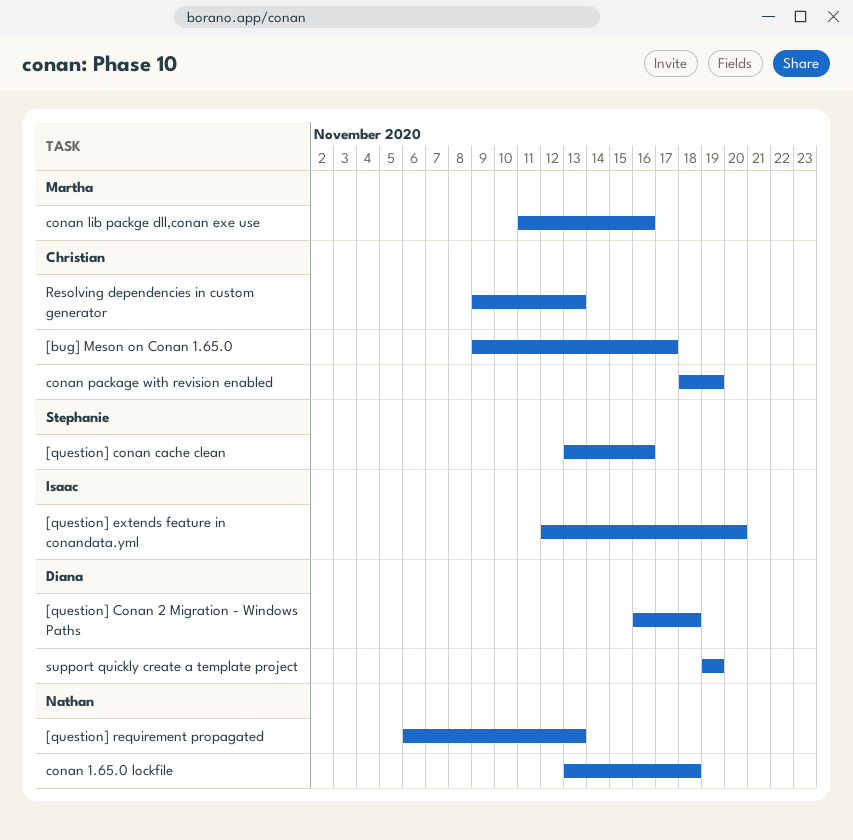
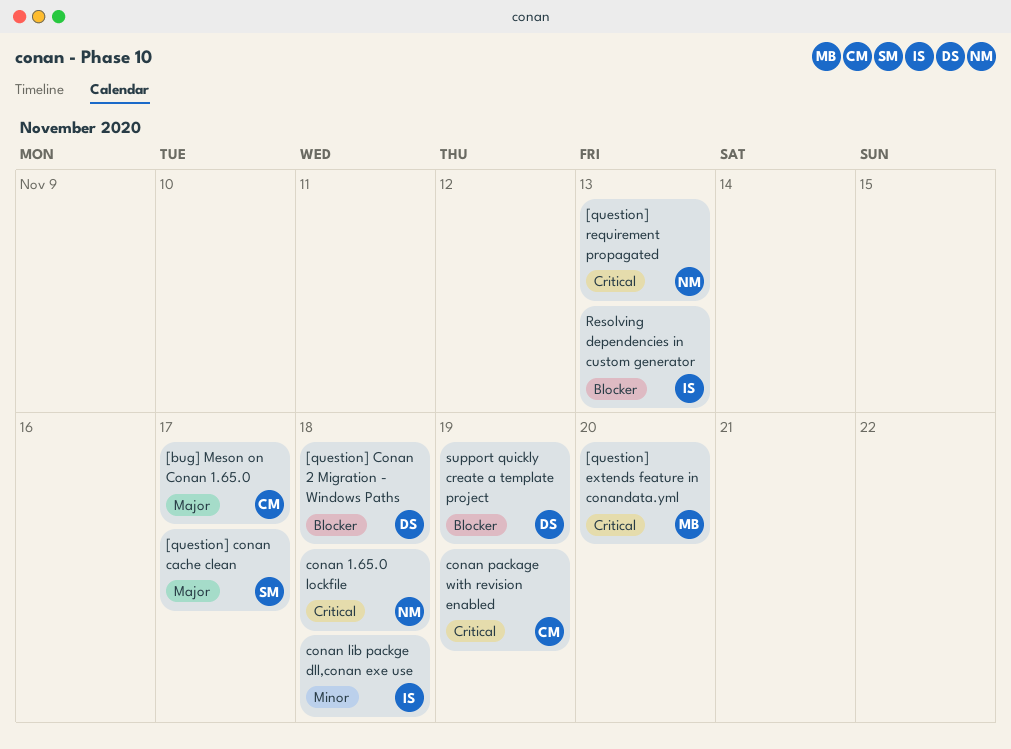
[question] conan cache clean, due: Nov 16 -> Nov 17
[question] extends feature in conandata.yml, owner: Isaac -> Martha
conan lib packge dll,conan exe use, owner: Martha -> Isaac
conan lib packge dll,conan exe use, due: Nov 16 -> Nov 18
Resolving dependencies in custom generator, owner: Christian -> Isaac

